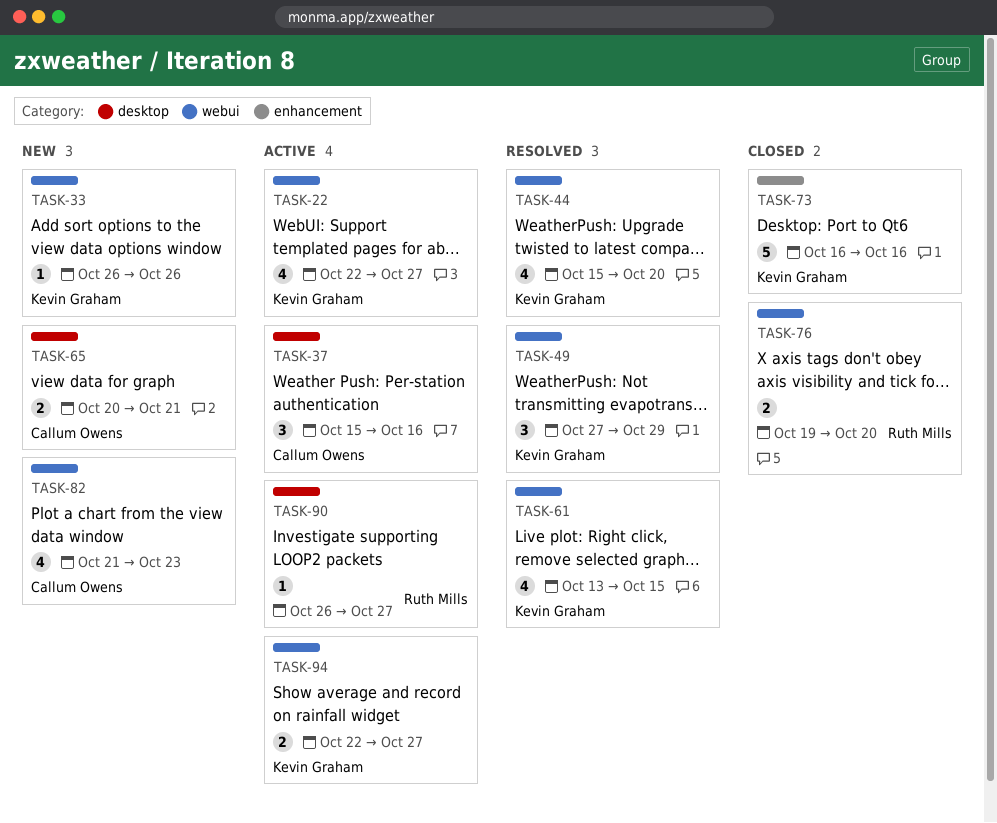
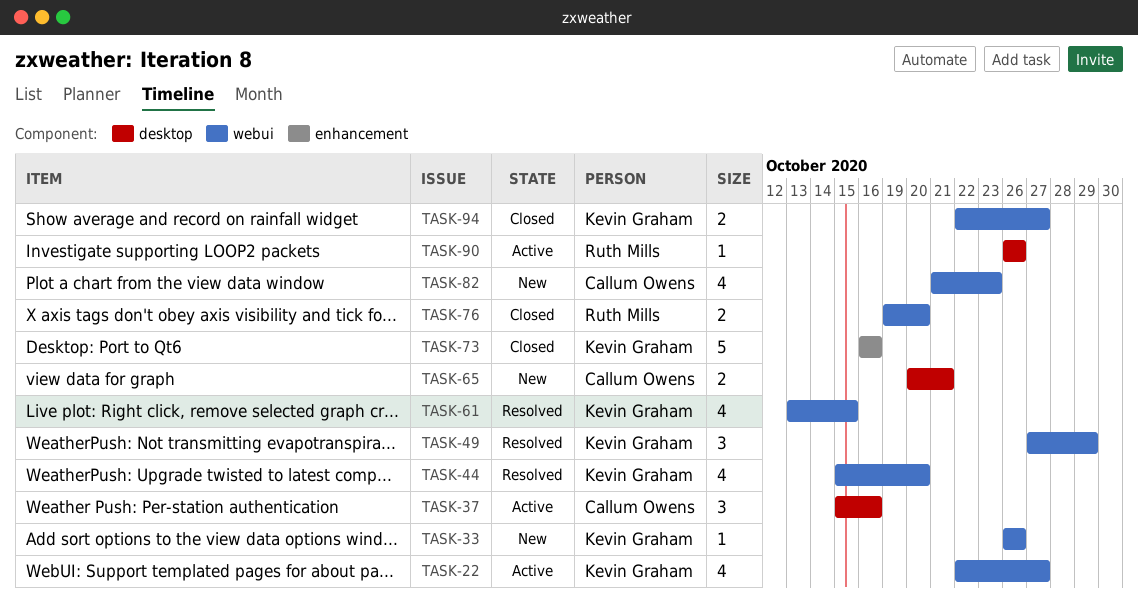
TASK-90, due: Oct 27 -> Oct 26
TASK-94, status: Active -> Closed

